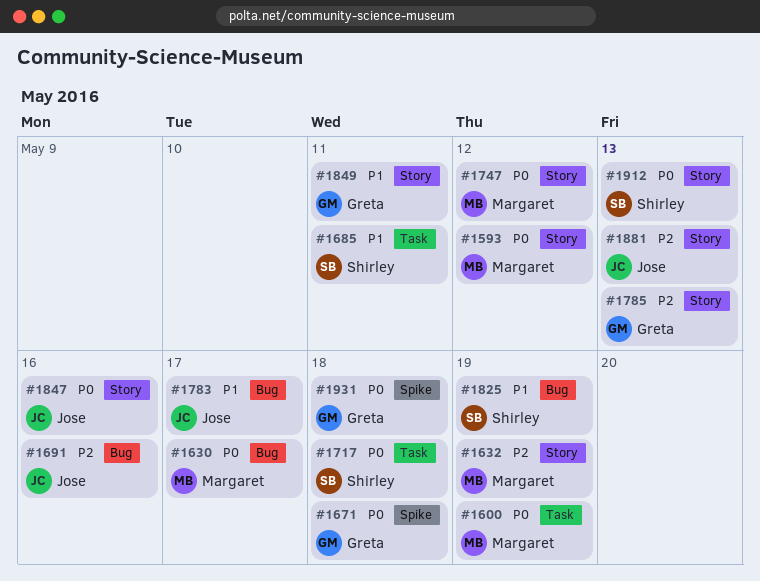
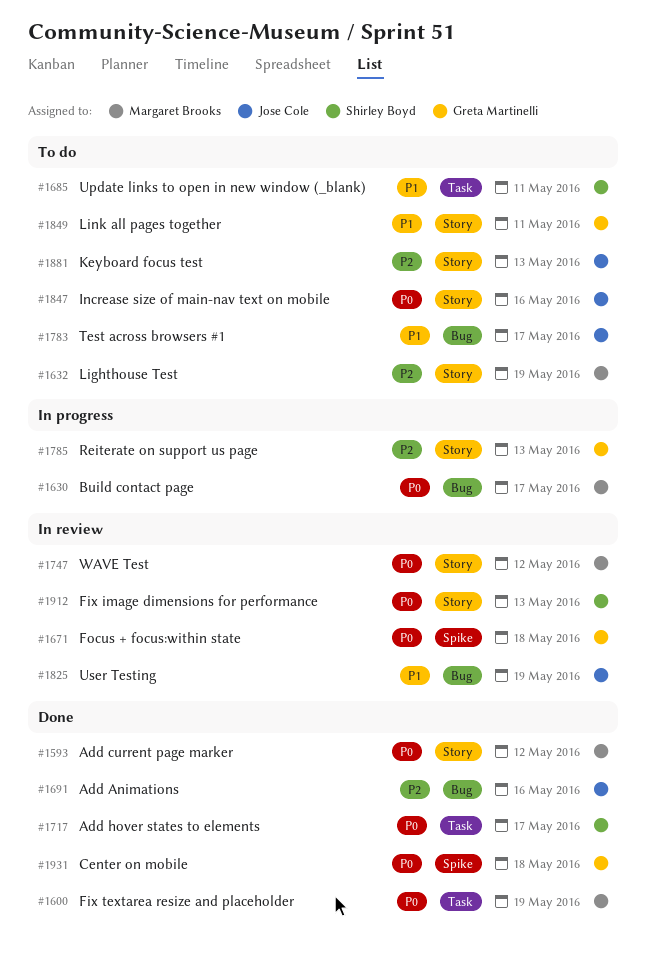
#1717, due: May 18 -> May 17
#1825, owner: Shirley Boyd -> Jose Cole

